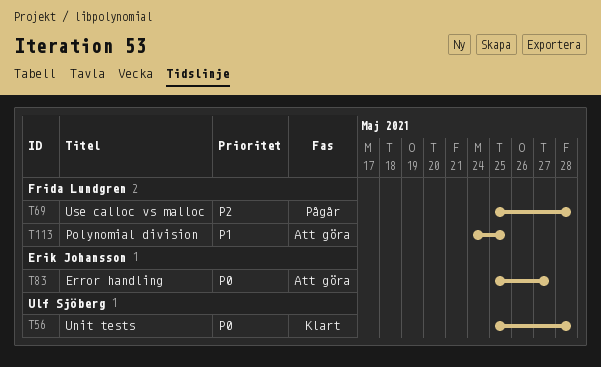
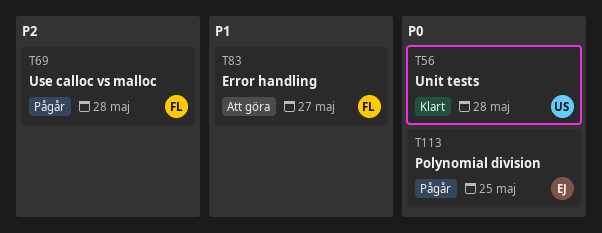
T83, owner: Erik Johansson -> Frida Lundgren
T83, priority: P0 -> P1
T113, status: Att göra -> Pågår
T113, owner: Frida Lundgren -> Erik Johansson
T113, priority: P1 -> P0

